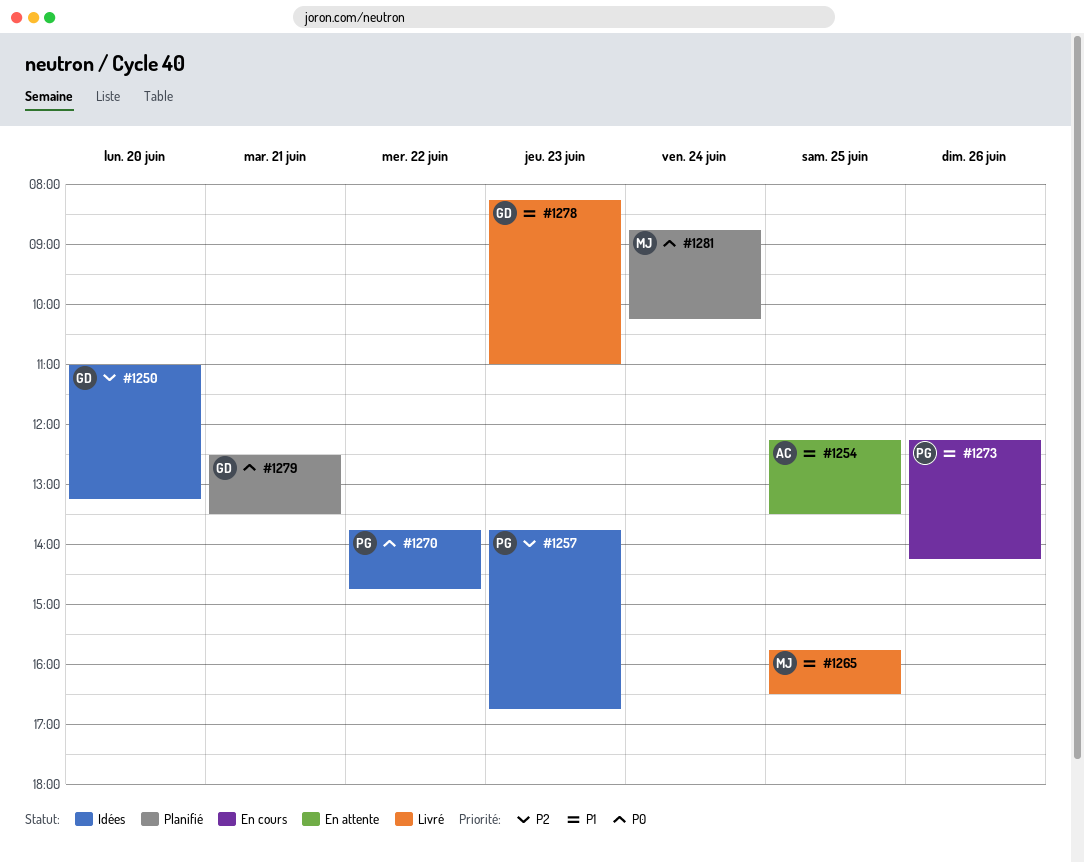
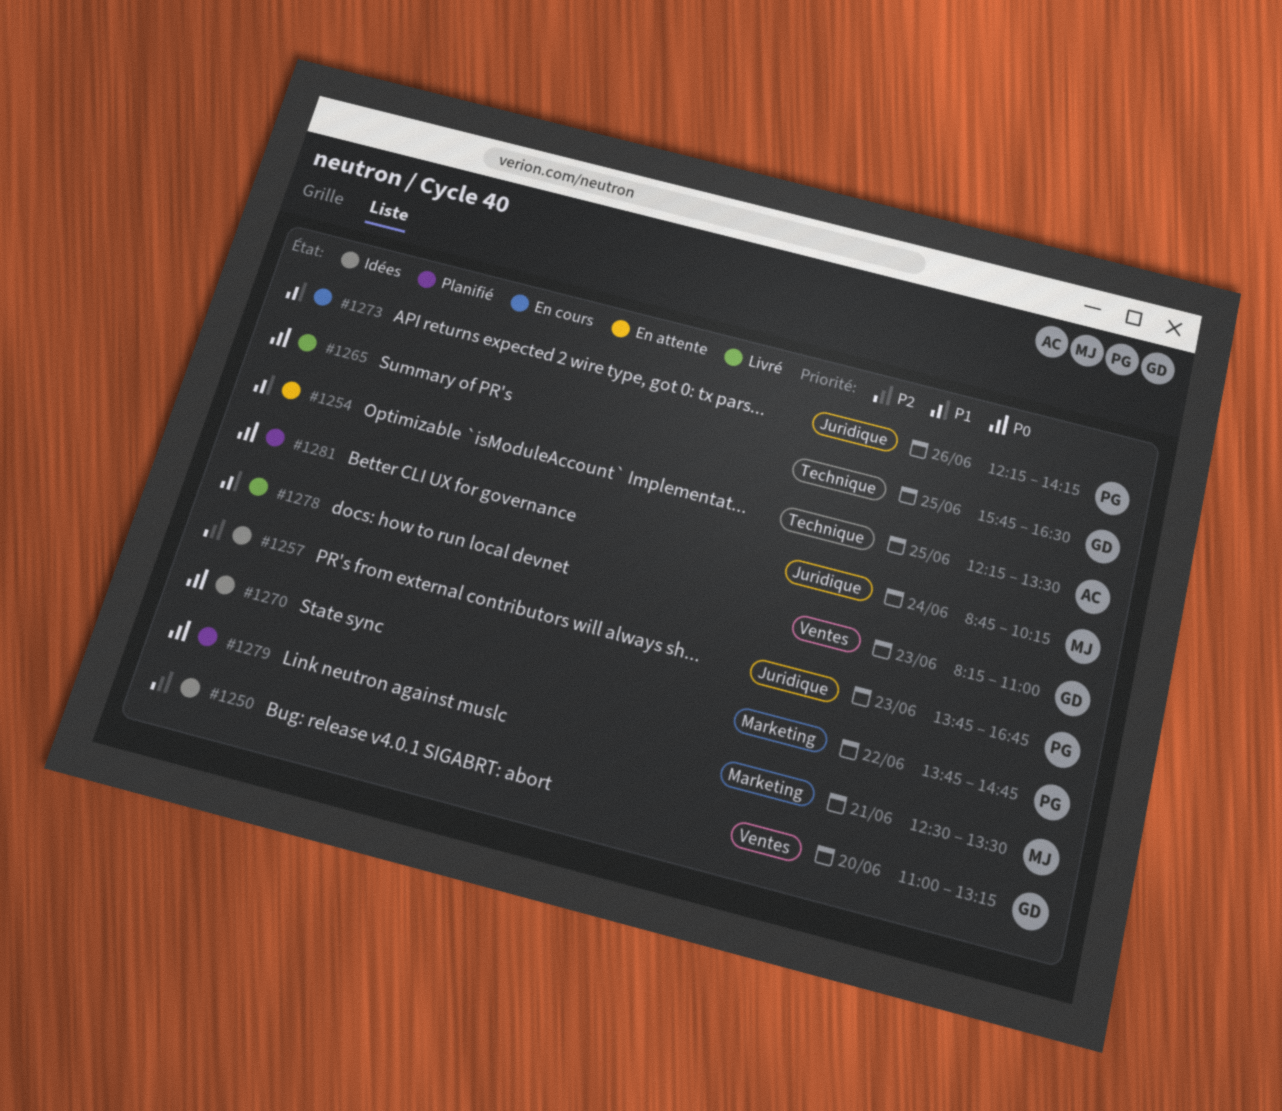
#1265, owner: MJ -> GD
#1265, priority: P1 -> P0
#1279, owner: GD -> MJ

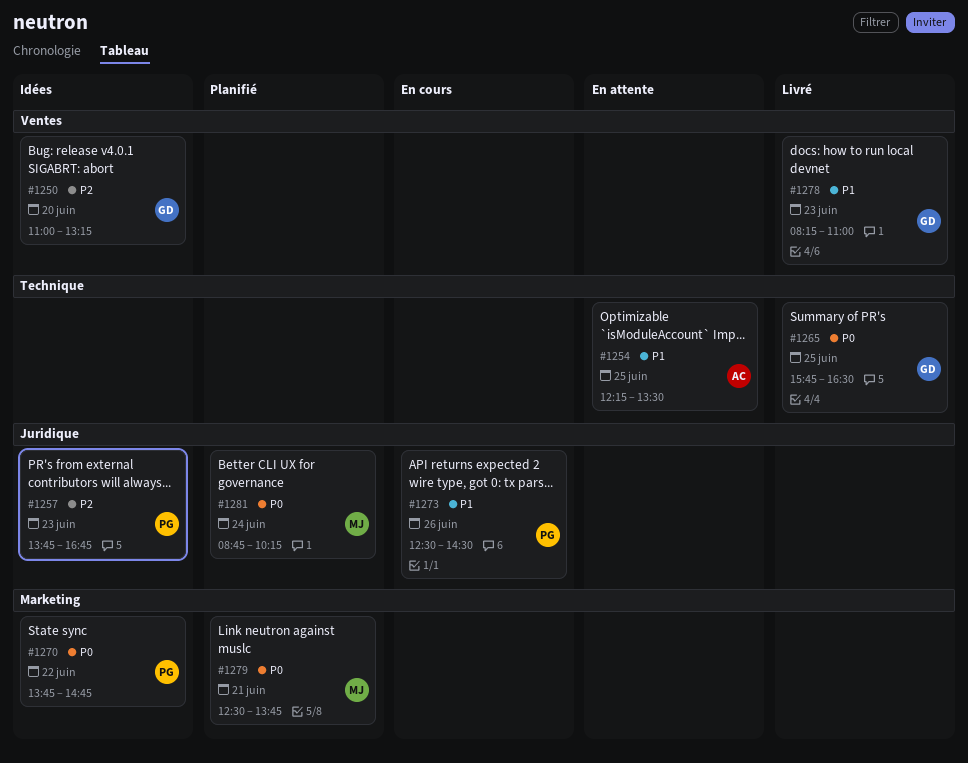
#1273, begins: 12:15 -> 12:30
#1273, ends: 14:15 -> 14:30
#1279, ends: 13:30 -> 13:45

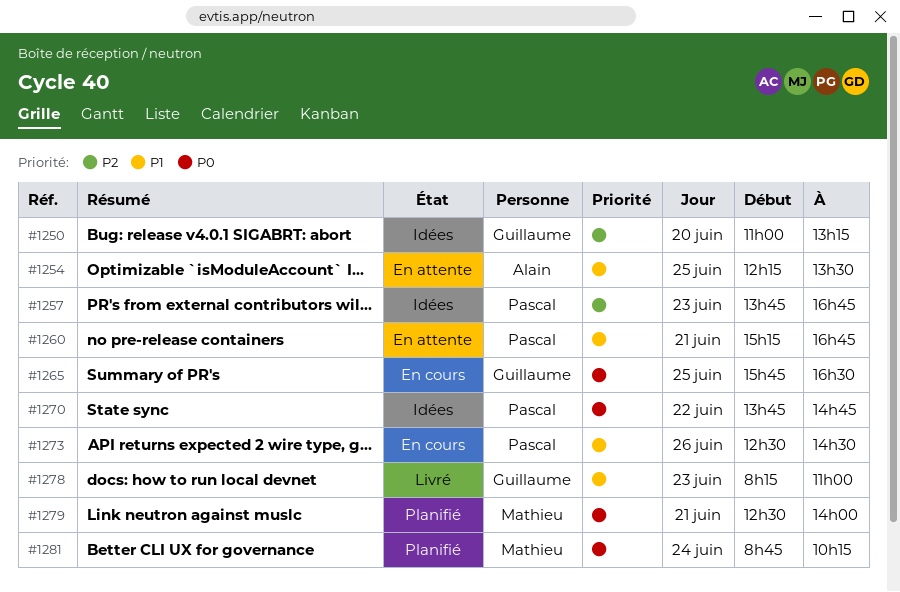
#1260: none -> present
#1265, status: Livré -> En cours
#1279, ends: 13:45 -> 14:00

